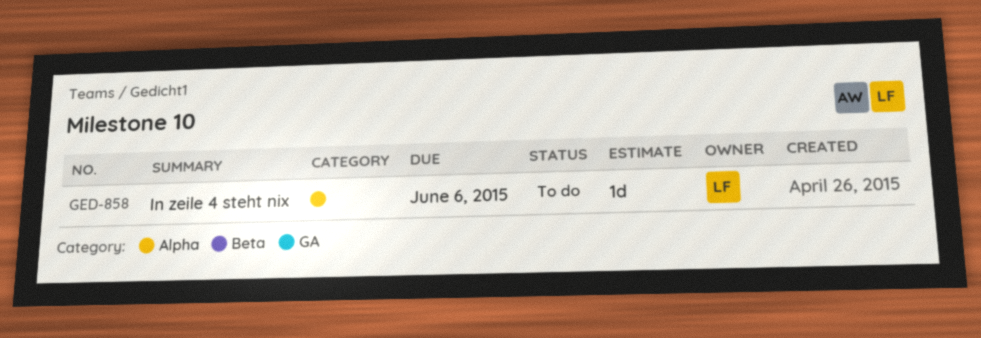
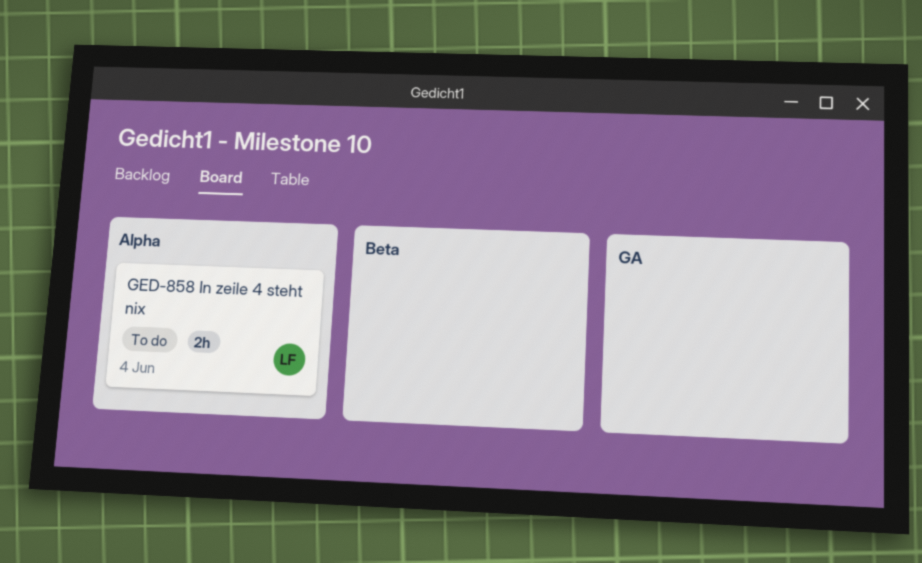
GED-858, estimate: 1d -> 2h
GED-858, due: Jun 6 -> Jun 4

